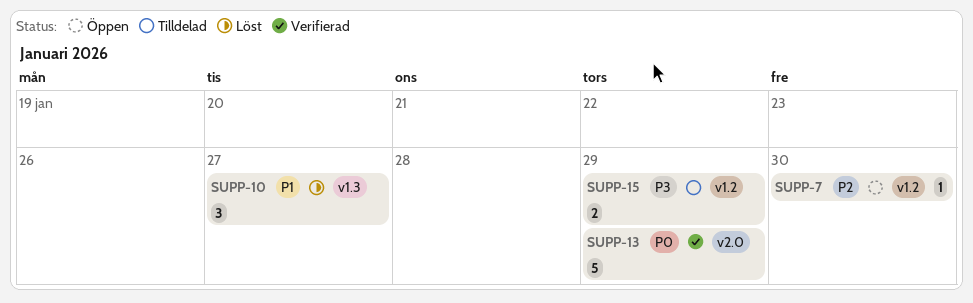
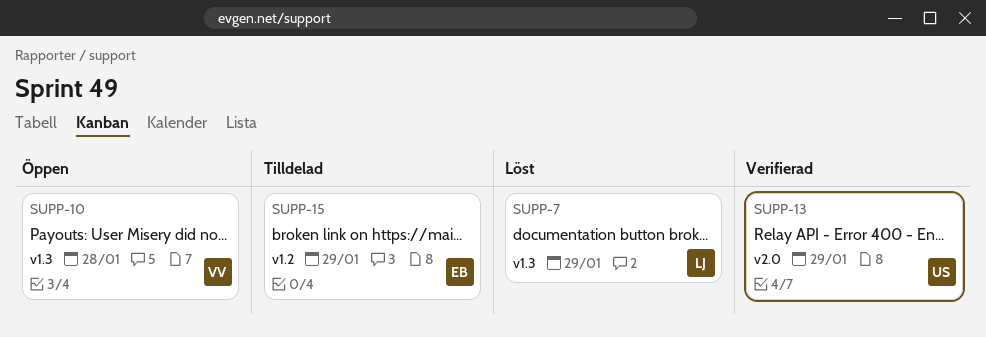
SUPP-7, status: Öppen -> Löst
SUPP-7, label: v1.2 -> v1.3
SUPP-7, due: Jan 30 -> Jan 29
SUPP-10, status: Löst -> Öppen
SUPP-10, due: Jan 27 -> Jan 28

